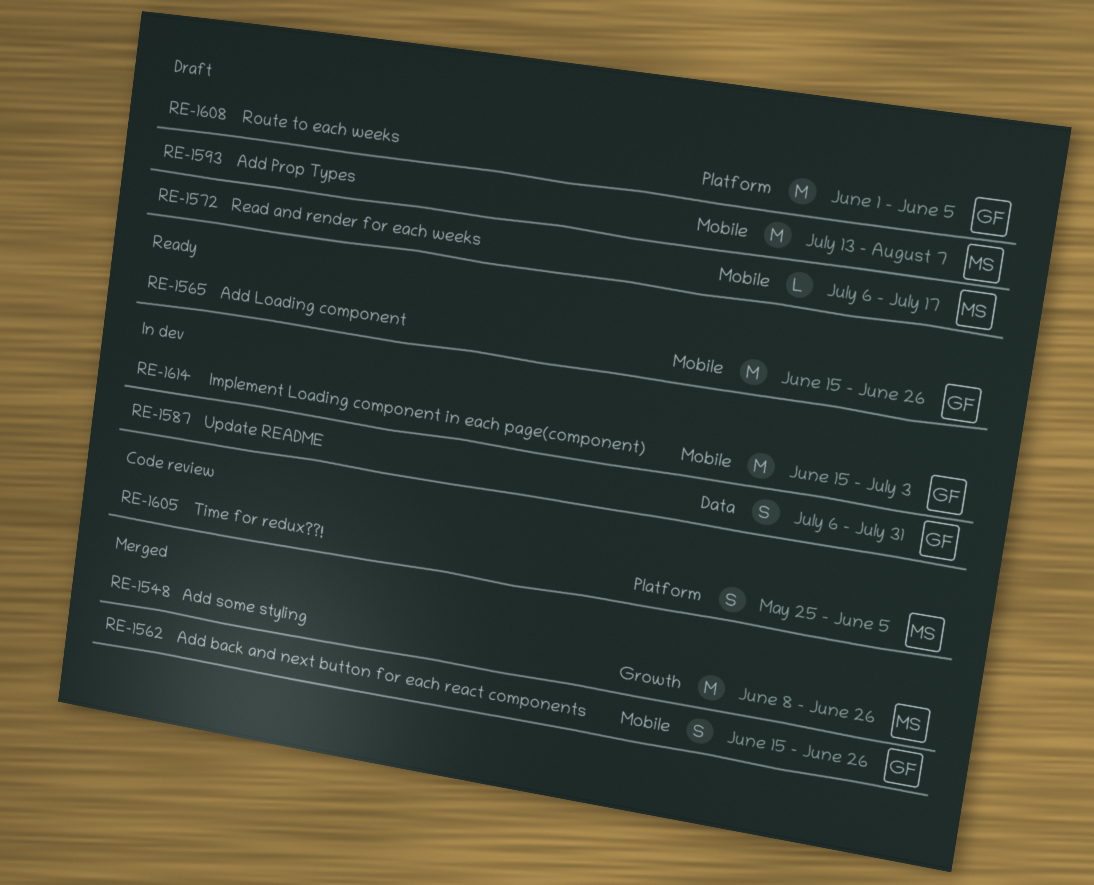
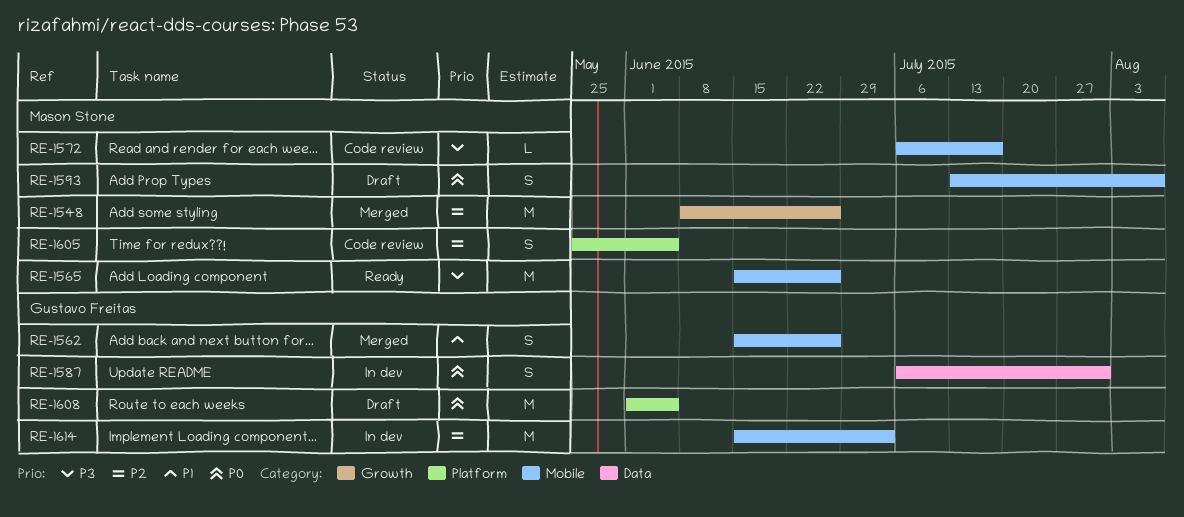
RE-1565, owner: Gustavo Freitas -> Mason Stone
RE-1572, status: Draft -> Code review
RE-1593, estimate: M -> S

